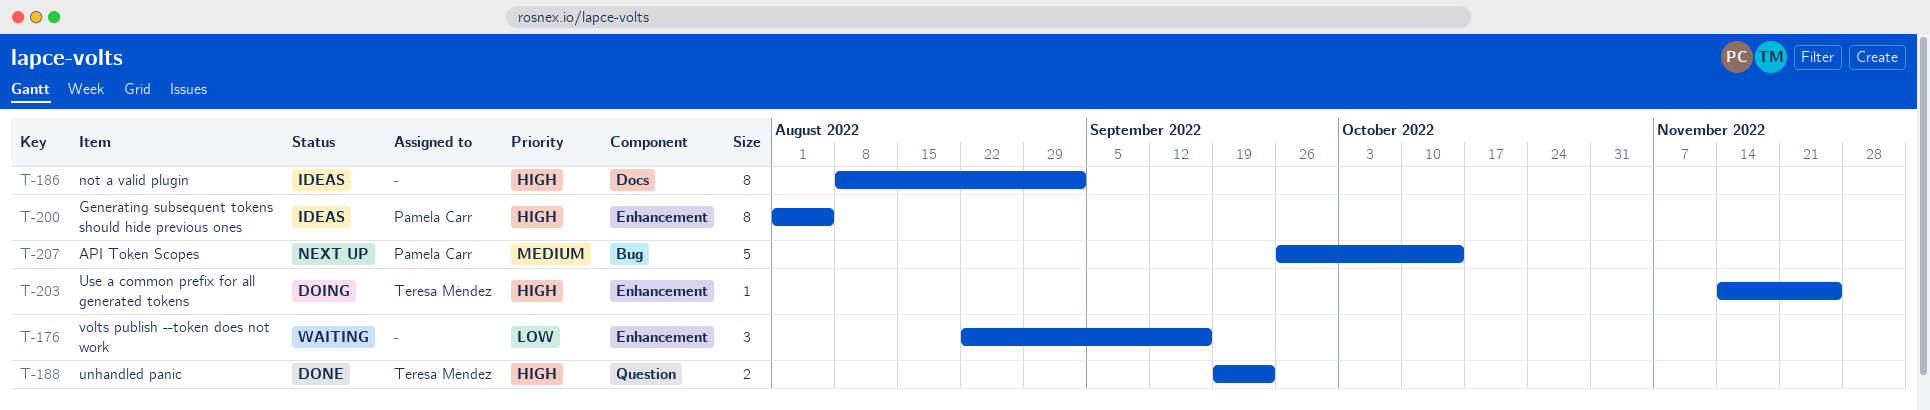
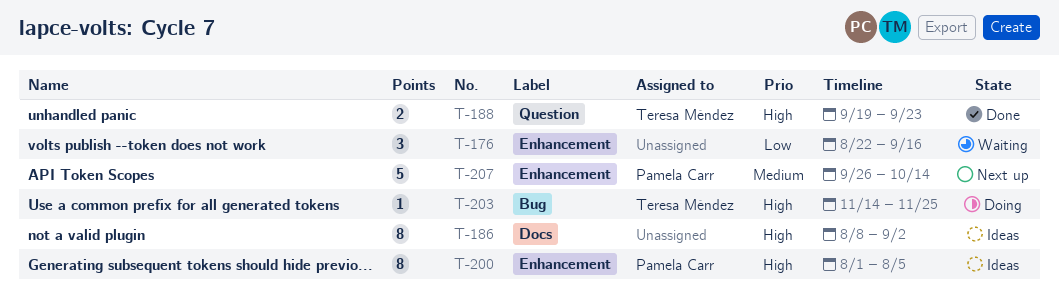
T-203, label: Enhancement -> Bug
T-207, label: Bug -> Enhancement

